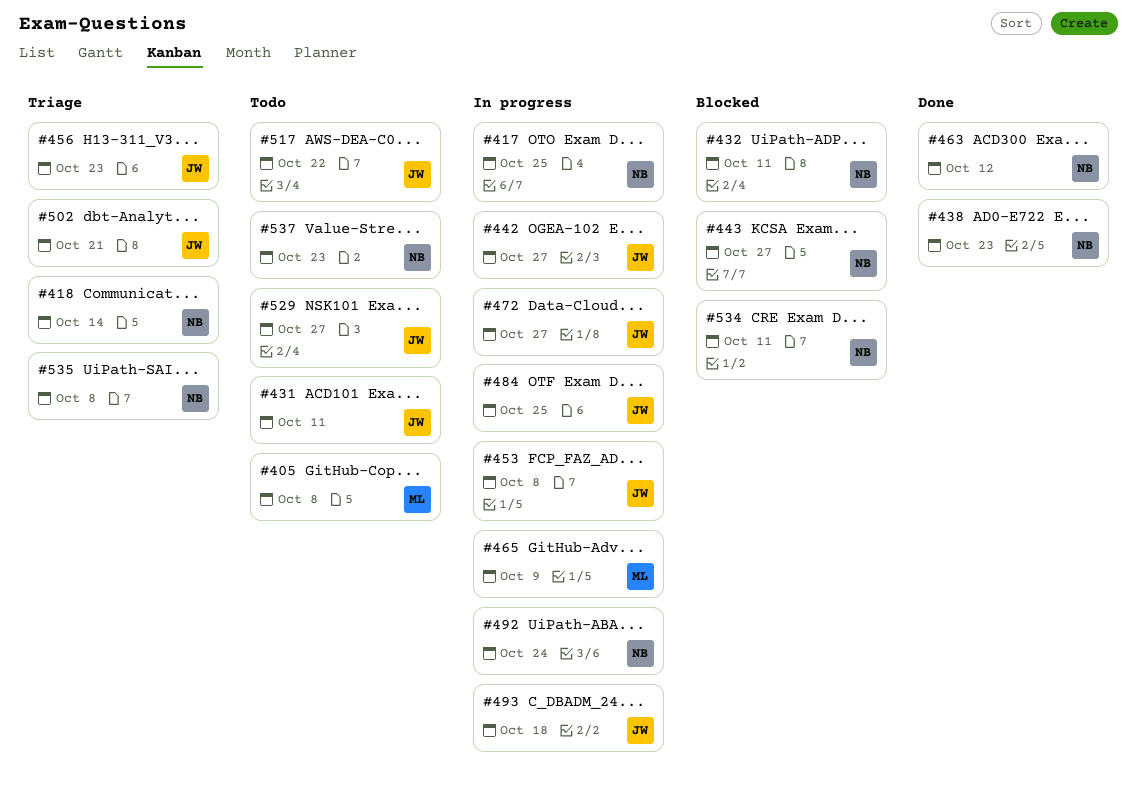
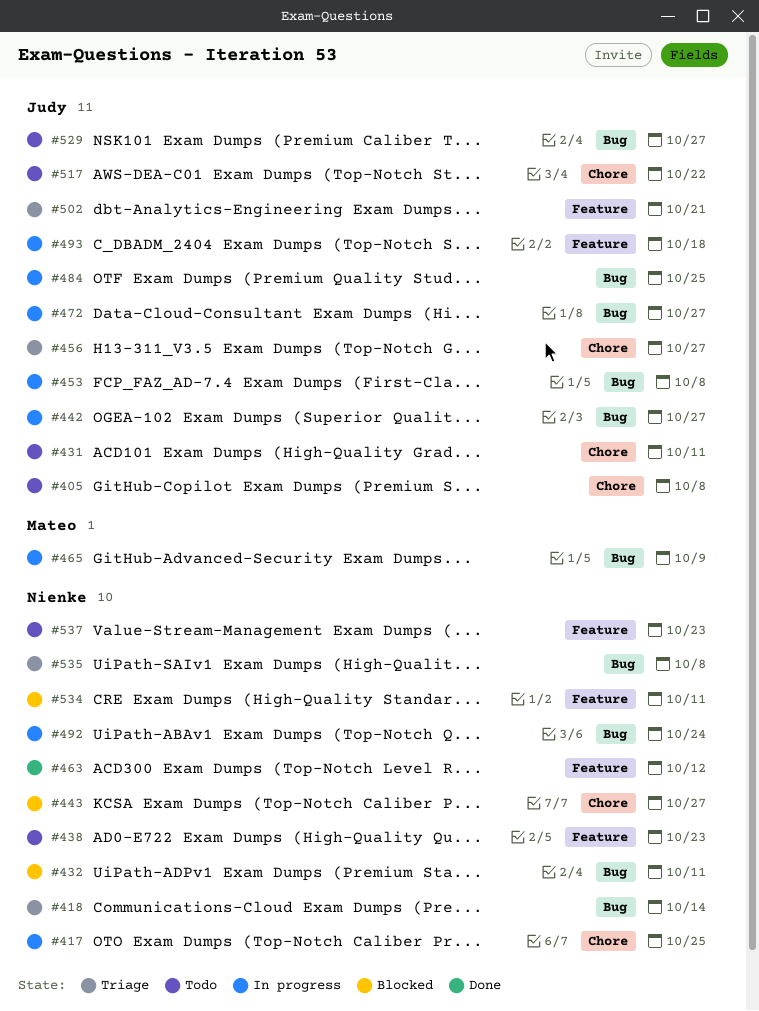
#405, owner: Mateo -> Judy
#438, status: Done -> Todo
#456, due: Oct 23 -> Oct 27

